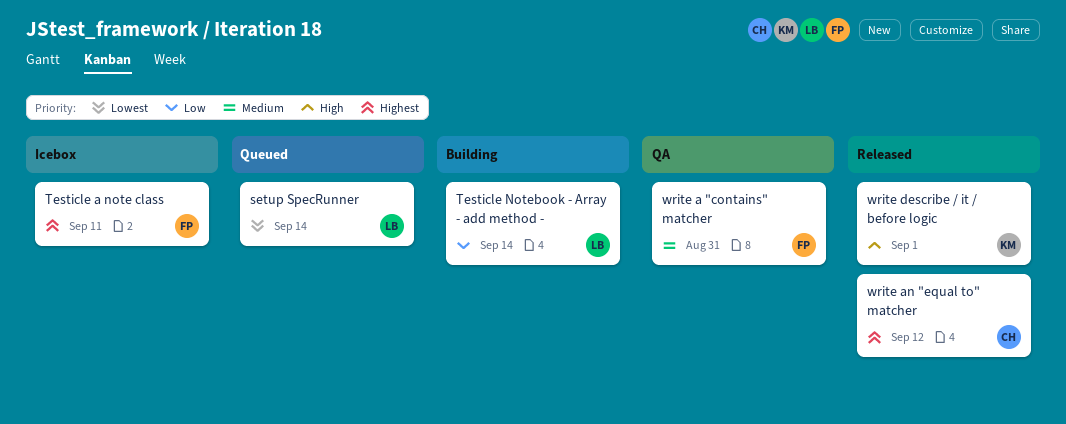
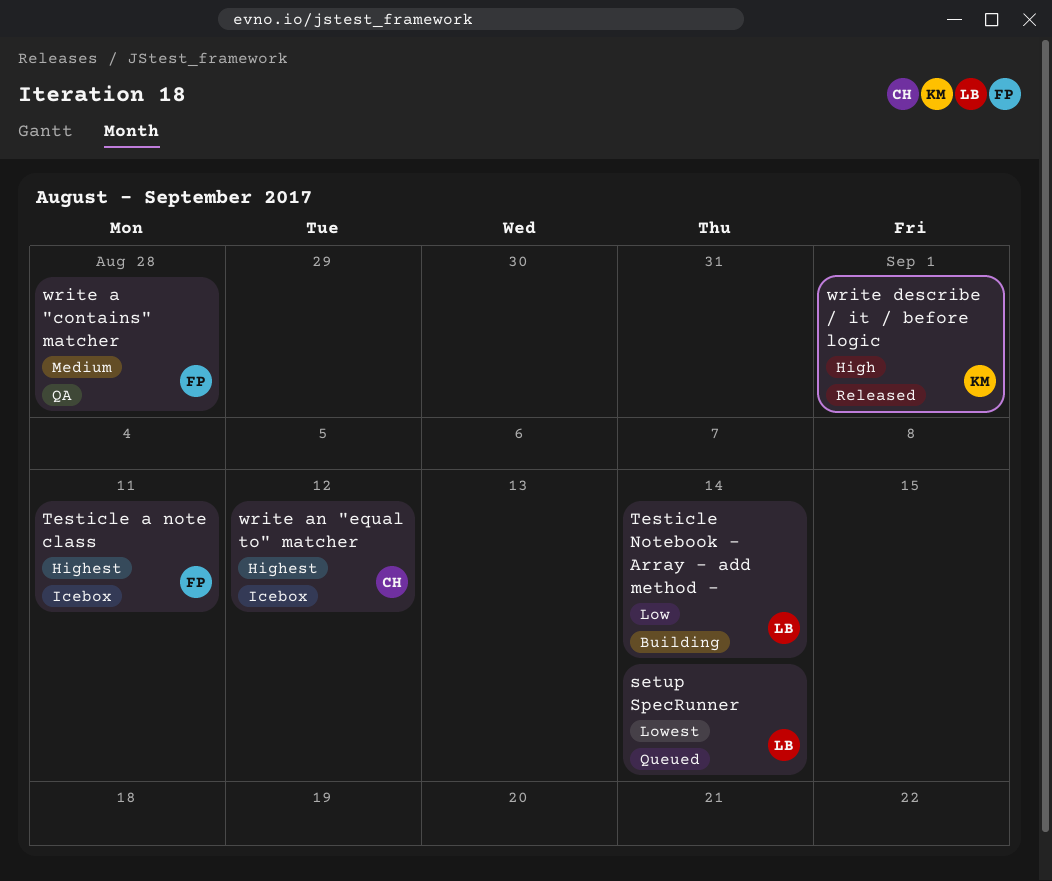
write a "contains" matcher, due: Aug 31 -> Aug 28
write an "equal to" matcher, status: Released -> Icebox

